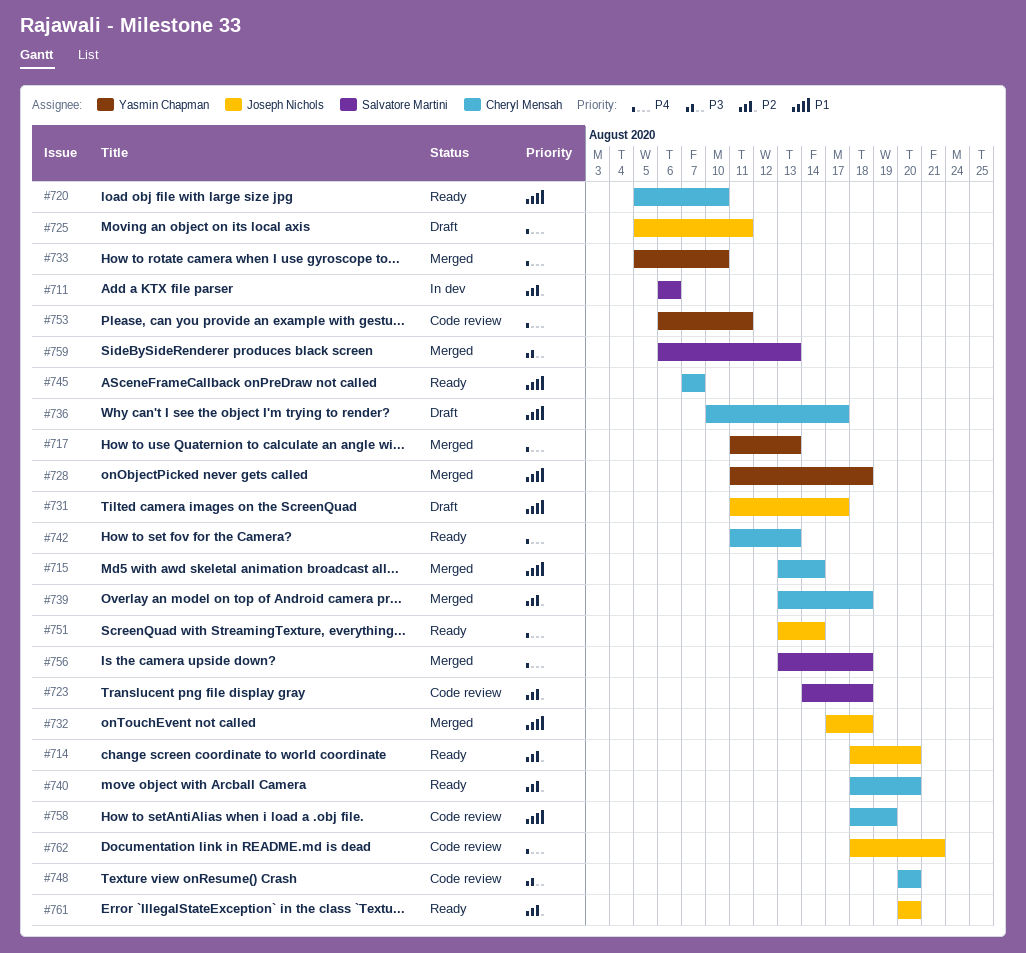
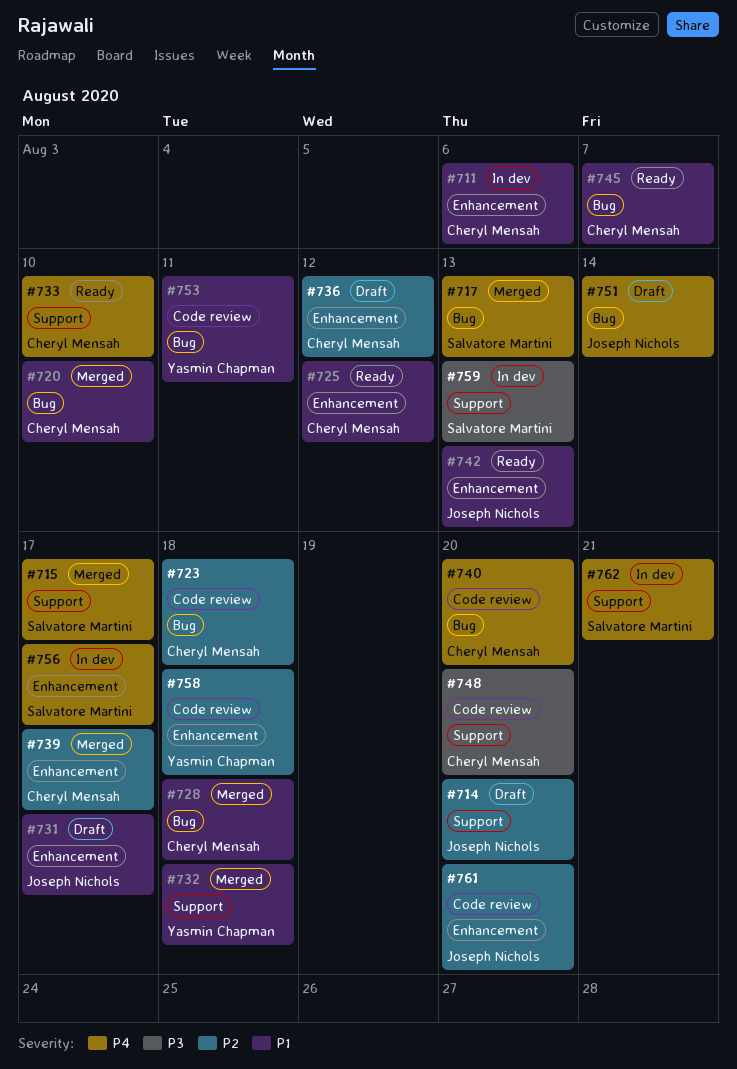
#711, owner: Salvatore Martini -> Cheryl Mensah
#711, priority: P2 -> P1
#714, status: Ready -> Draft
#715, owner: Cheryl Mensah -> Salvatore Martini
#715, priority: P1 -> P4
#715, due: Aug 14 -> Aug 17
#717, owner: Yasmin Chapman -> Salvatore Martini
#720, status: Ready -> Merged
#723, owner: Salvatore Martini -> Cheryl Mensah
#725, status: Draft -> Ready
#725, owner: Joseph Nichols -> Cheryl Mensah
#725, priority: P4 -> P1
#725, due: Aug 11 -> Aug 12
#728, owner: Yasmin Chapman -> Cheryl Mensah
#732, owner: Joseph Nichols -> Yasmin Chapman
#733, status: Merged -> Ready
#733, owner: Yasmin Chapman -> Cheryl Mensah
#736, priority: P1 -> P2
#736, due: Aug 17 -> Aug 12
#739, due: Aug 18 -> Aug 17
#740, status: Ready -> Code review
#740, priority: P2 -> P4
#742, owner: Cheryl Mensah -> Joseph Nichols
#742, priority: P4 -> P1
#751, status: Ready -> Draft
#753, priority: P4 -> P1
#756, status: Merged -> In dev
#756, due: Aug 18 -> Aug 17
#758, owner: Cheryl Mensah -> Yasmin Chapman
#758, priority: P1 -> P2
#758, due: Aug 19 -> Aug 18
#759, status: Merged -> In dev
#761, status: Ready -> Code review
#762, status: Code review -> In dev
#762, owner: Joseph Nichols -> Salvatore Martini

